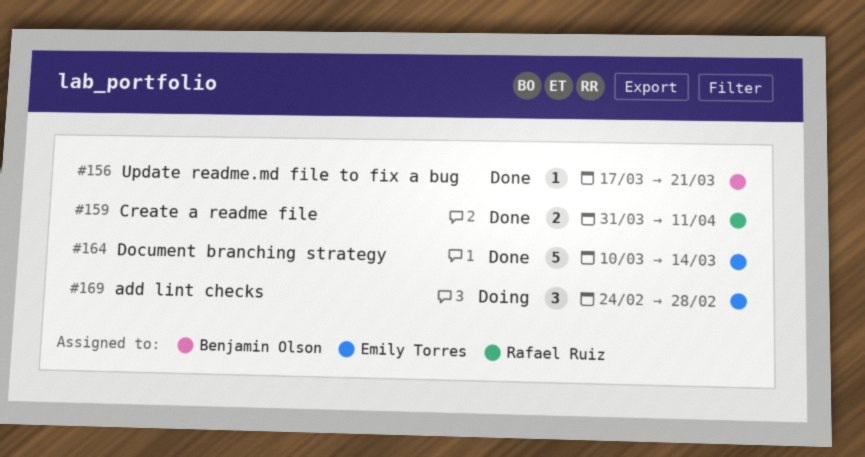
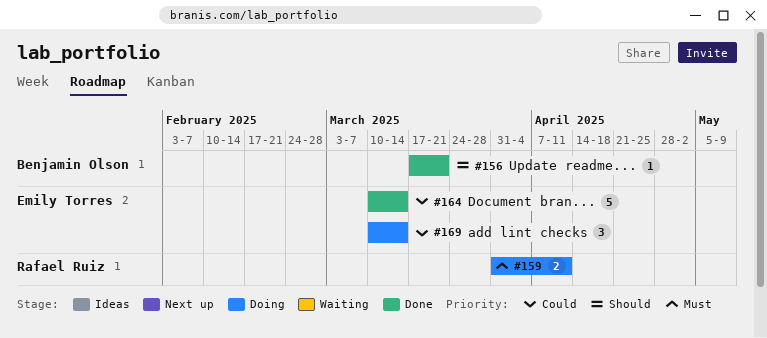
#159, status: Done -> Doing
#169, start: Feb 24 -> Mar 10
#169, due: Feb 28 -> Mar 14

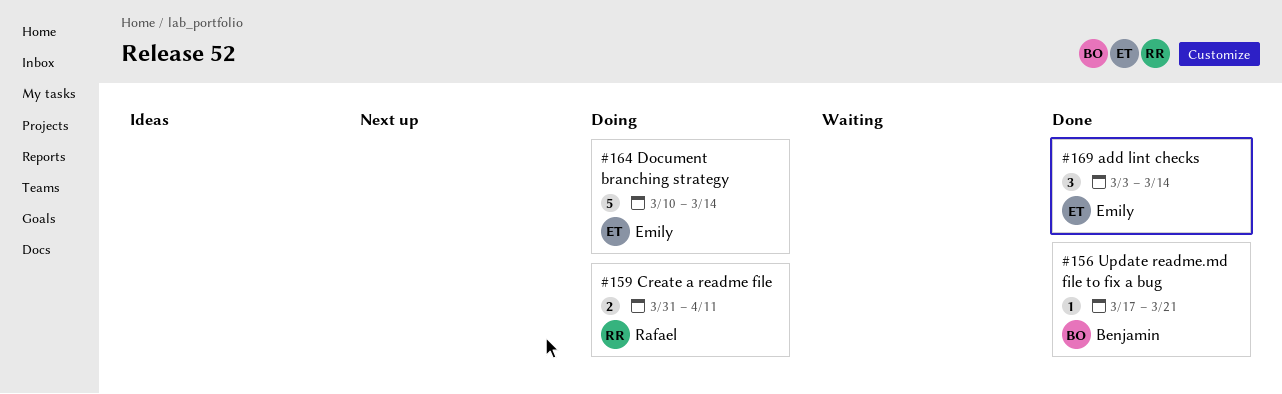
#164, status: Done -> Doing
#169, status: Doing -> Done
#169, start: Mar 10 -> Mar 3

